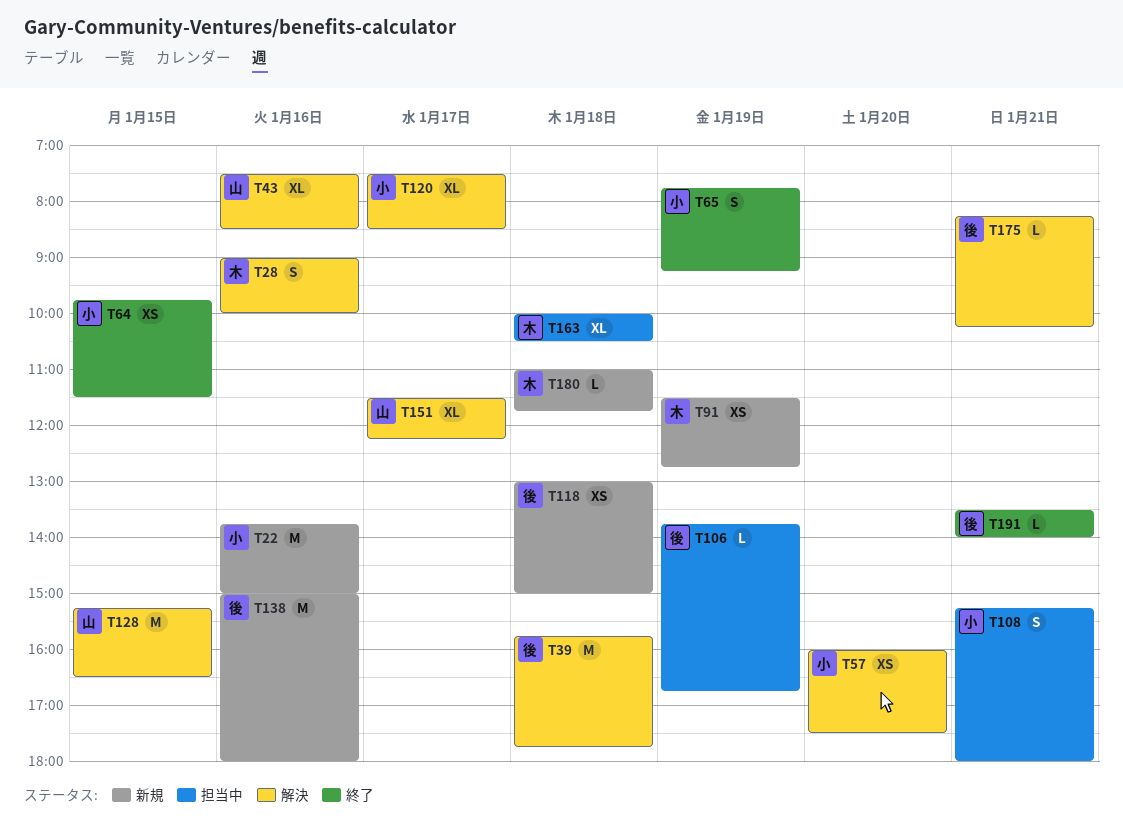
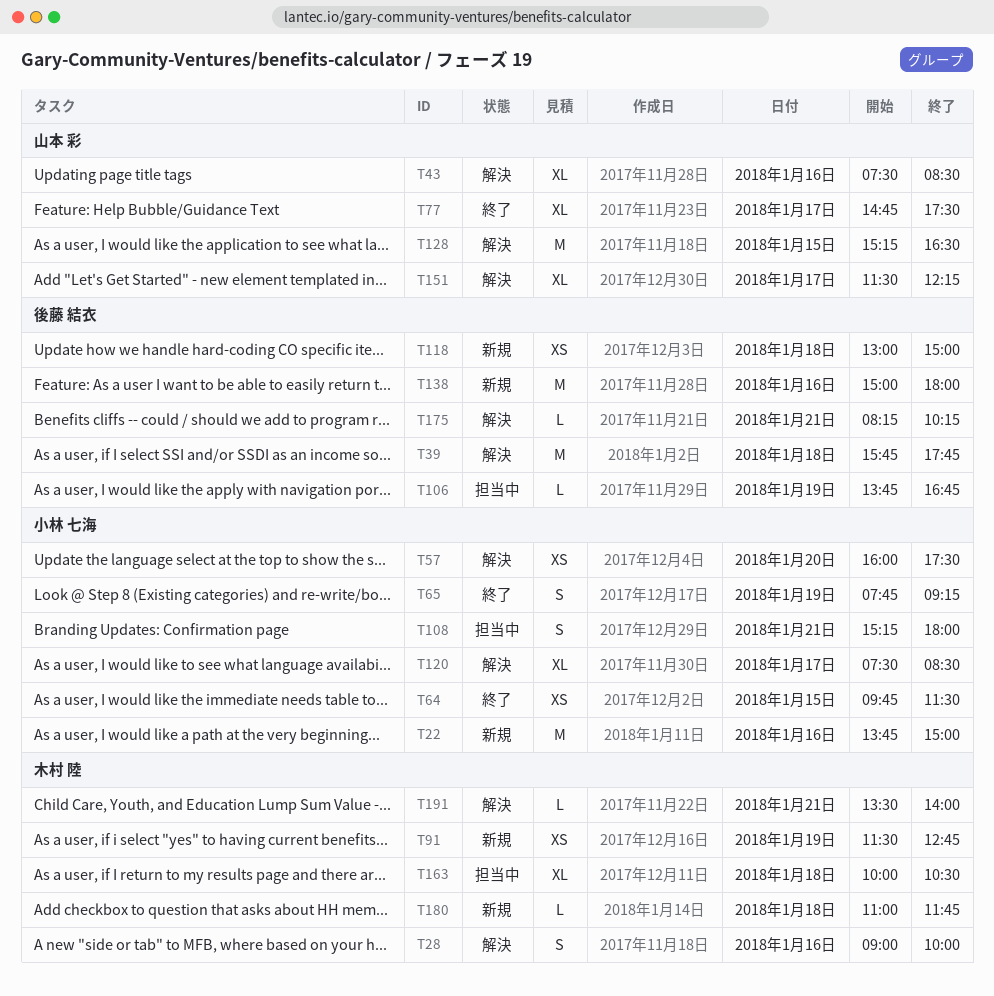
T77: none -> present
T191, status: 終了 -> 解決
T191, owner: 後藤 結衣 -> 木村 陸

